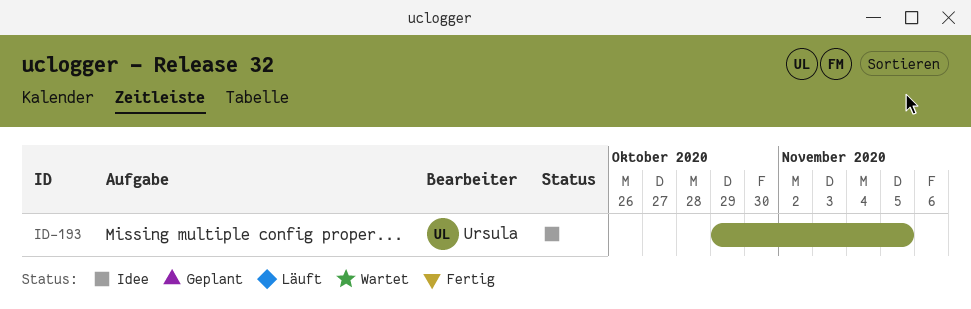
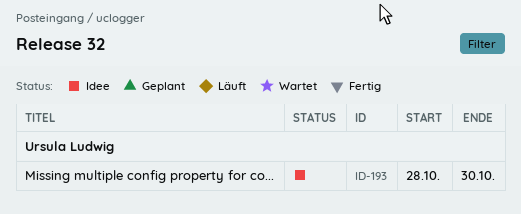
ID-193, start: Oct 29 -> Oct 28
ID-193, due: Nov 5 -> Oct 30

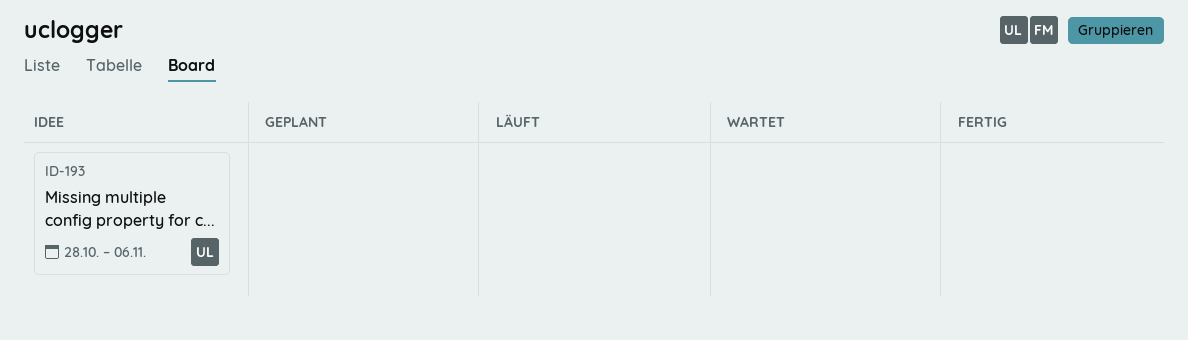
ID-193, due: Oct 30 -> Nov 6

